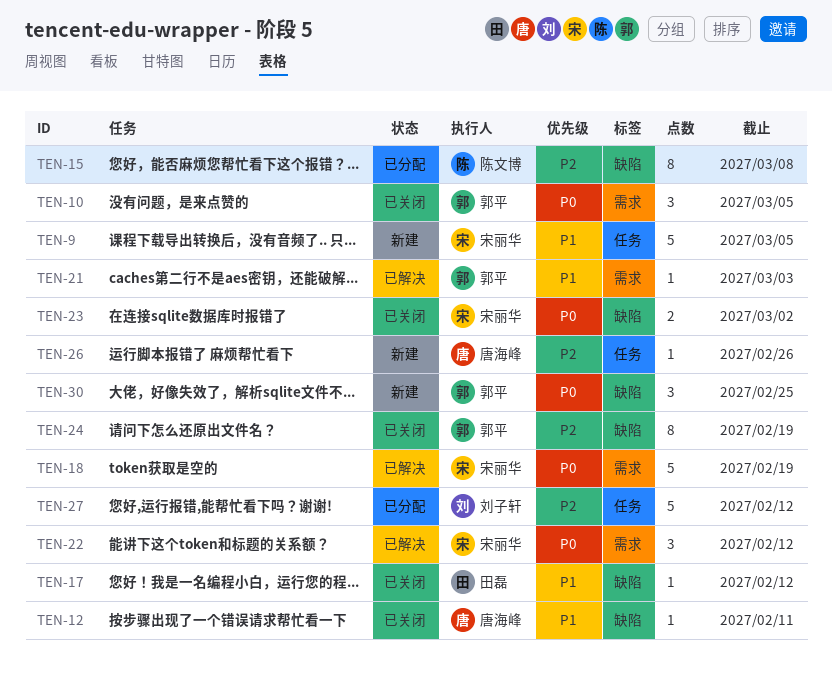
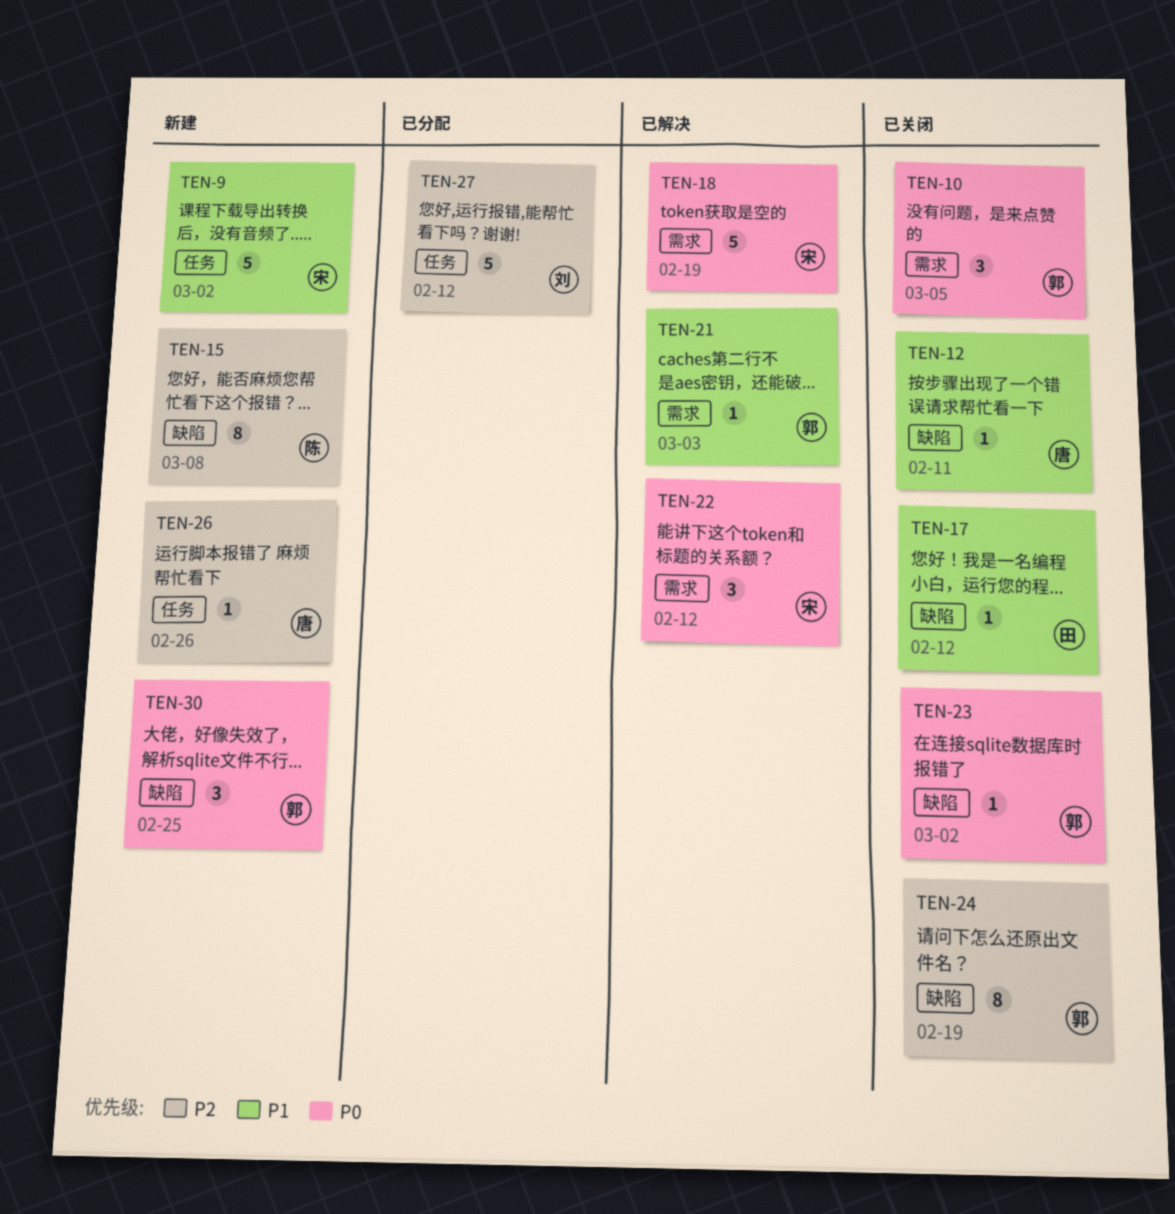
TEN-9, due: Mar 5 -> Mar 2
TEN-15, status: 已分配 -> 新建
TEN-23, owner: 宋丽华 -> 郭平
TEN-23, estimate: 2 -> 1

